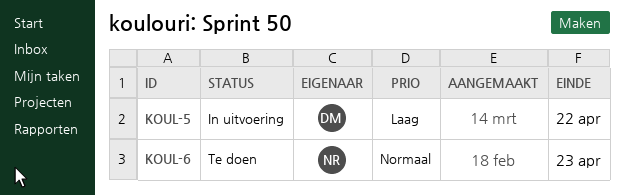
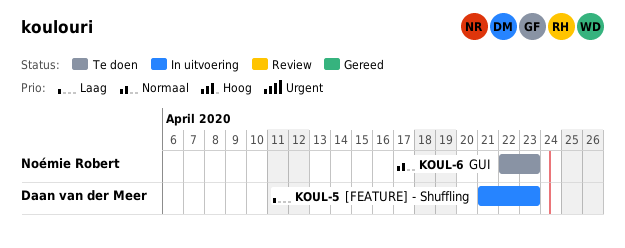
KOUL-5, due: Apr 22 -> Apr 23

